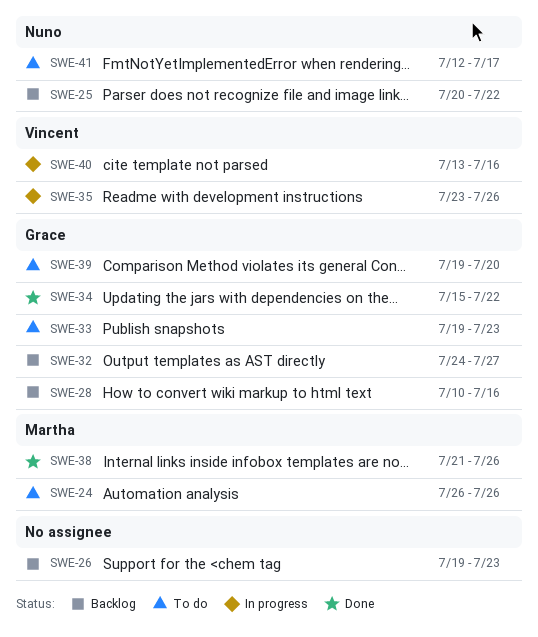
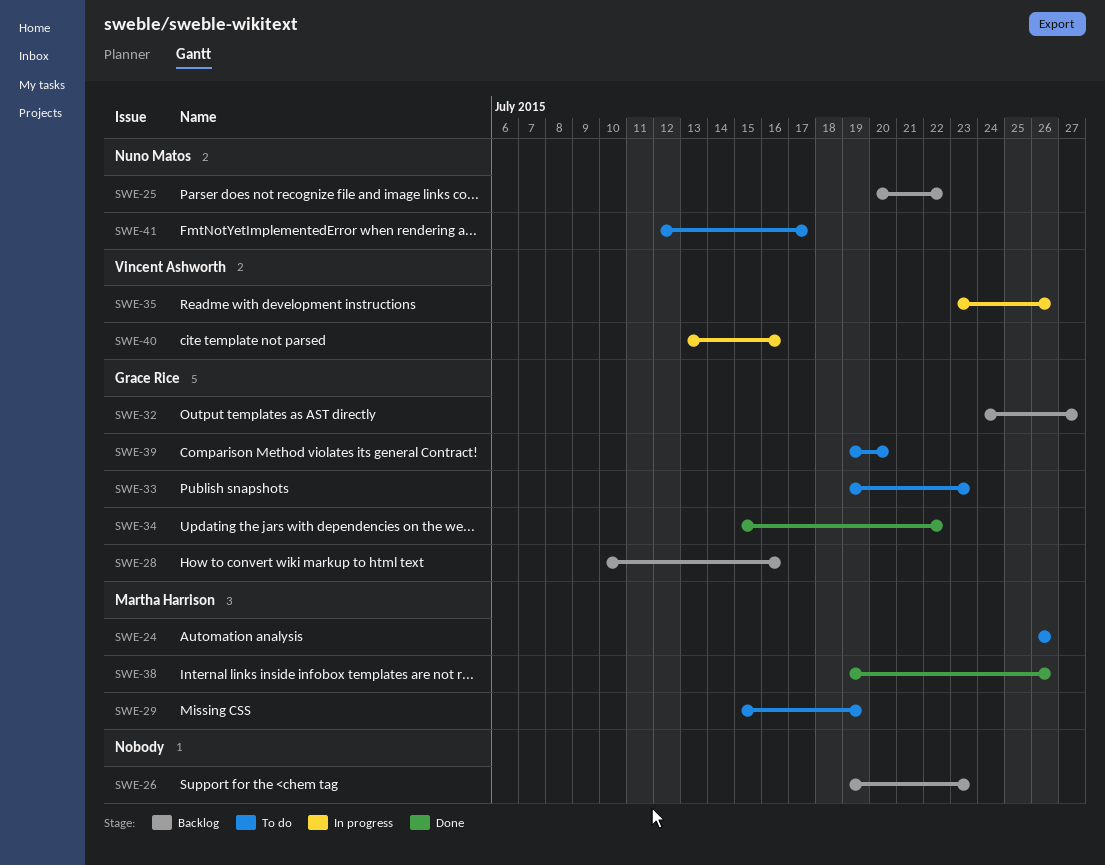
SWE-29: none -> present
SWE-38, start: Jul 21 -> Jul 19

